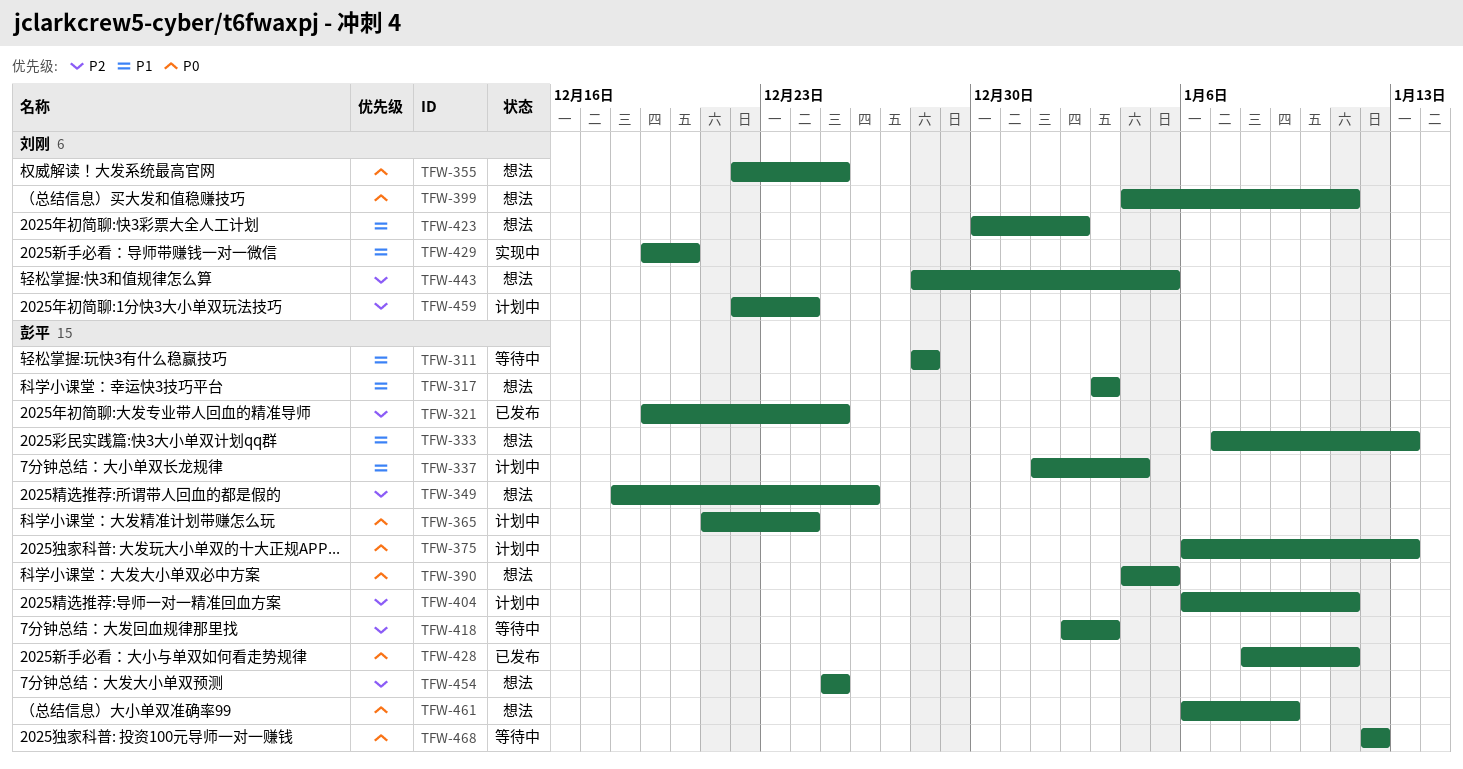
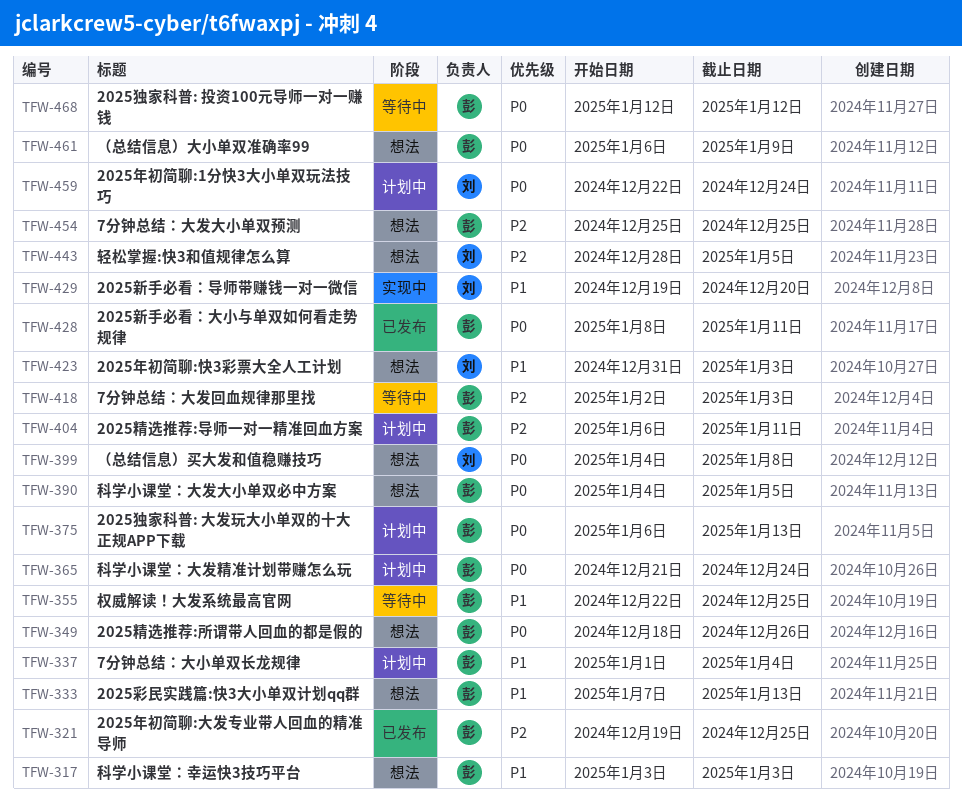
TFW-311: present -> none
TFW-349, priority: P2 -> P0
TFW-355, status: 想法 -> 等待中
TFW-355, owner: 刘刚 -> 彭平
TFW-355, priority: P0 -> P1
TFW-399, due: Jan 11 -> Jan 8
TFW-423, start: Dec 30 -> Dec 31
TFW-423, due: Jan 2 -> Jan 3
TFW-459, priority: P2 -> P0

